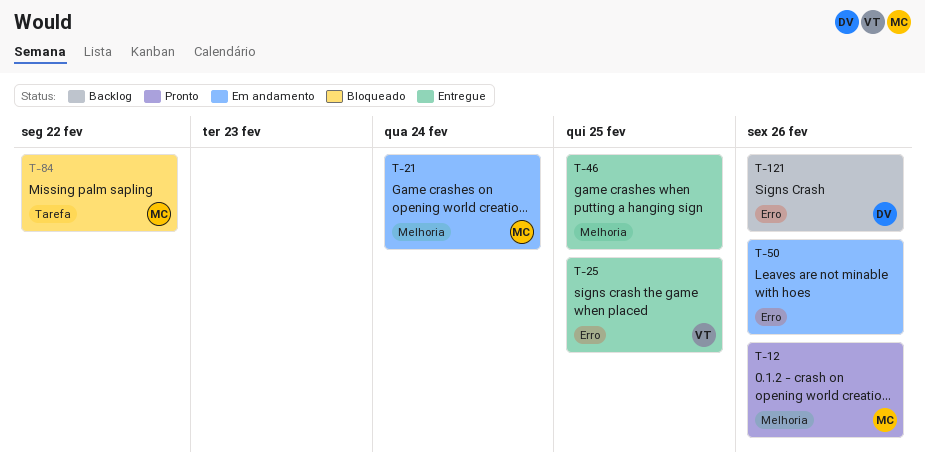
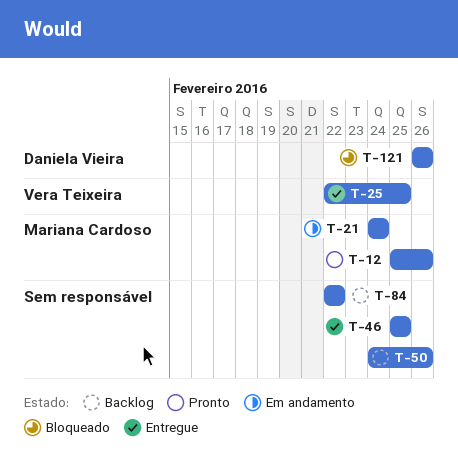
T-50, status: Em andamento -> Backlog
T-84, status: Bloqueado -> Backlog
T-84, owner: Mariana Cardoso -> none
T-121, status: Backlog -> Bloqueado

